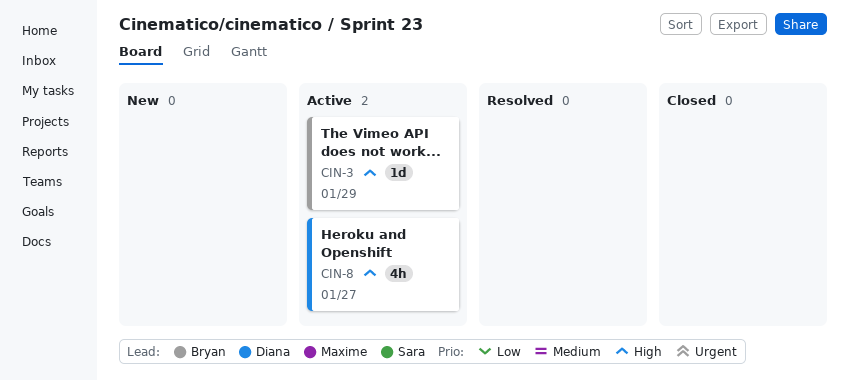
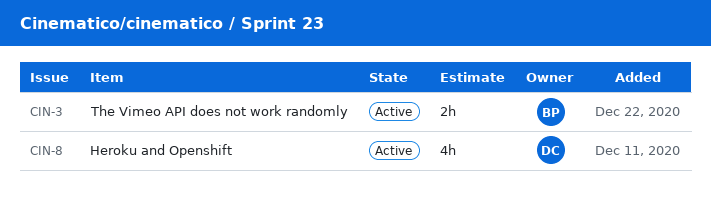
CIN-3, estimate: 1d -> 2h

